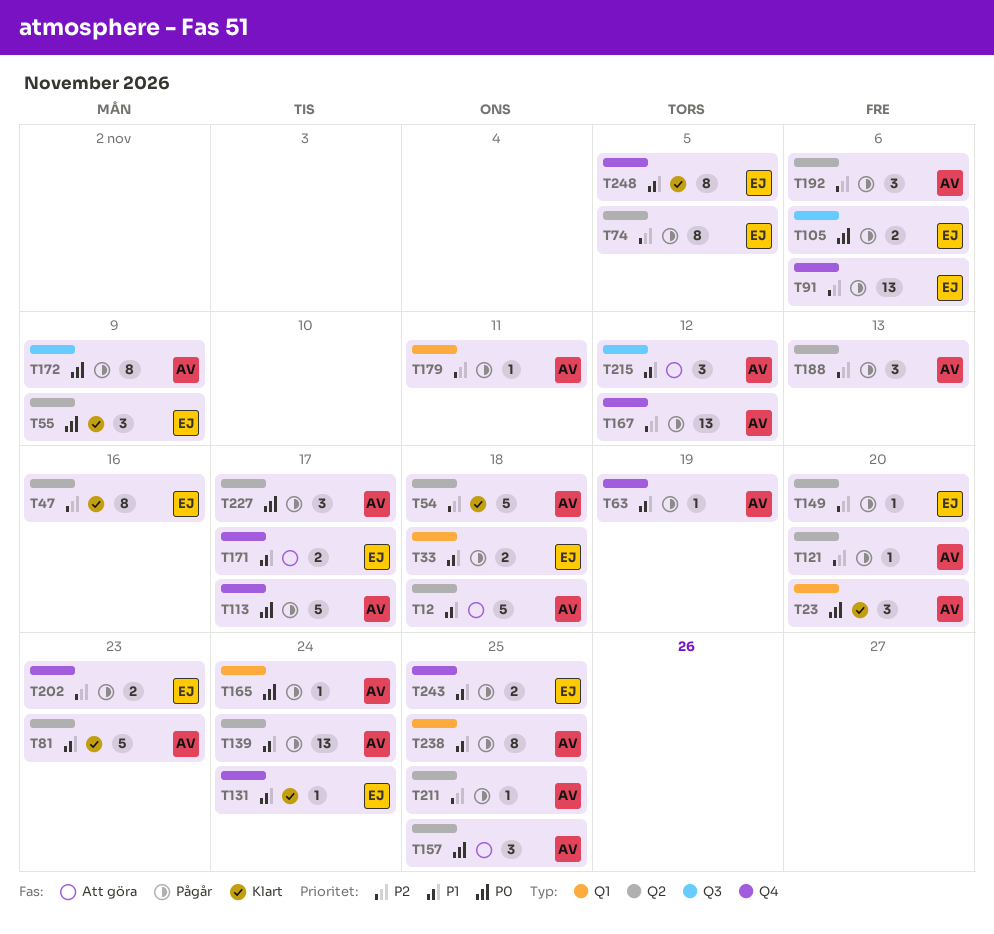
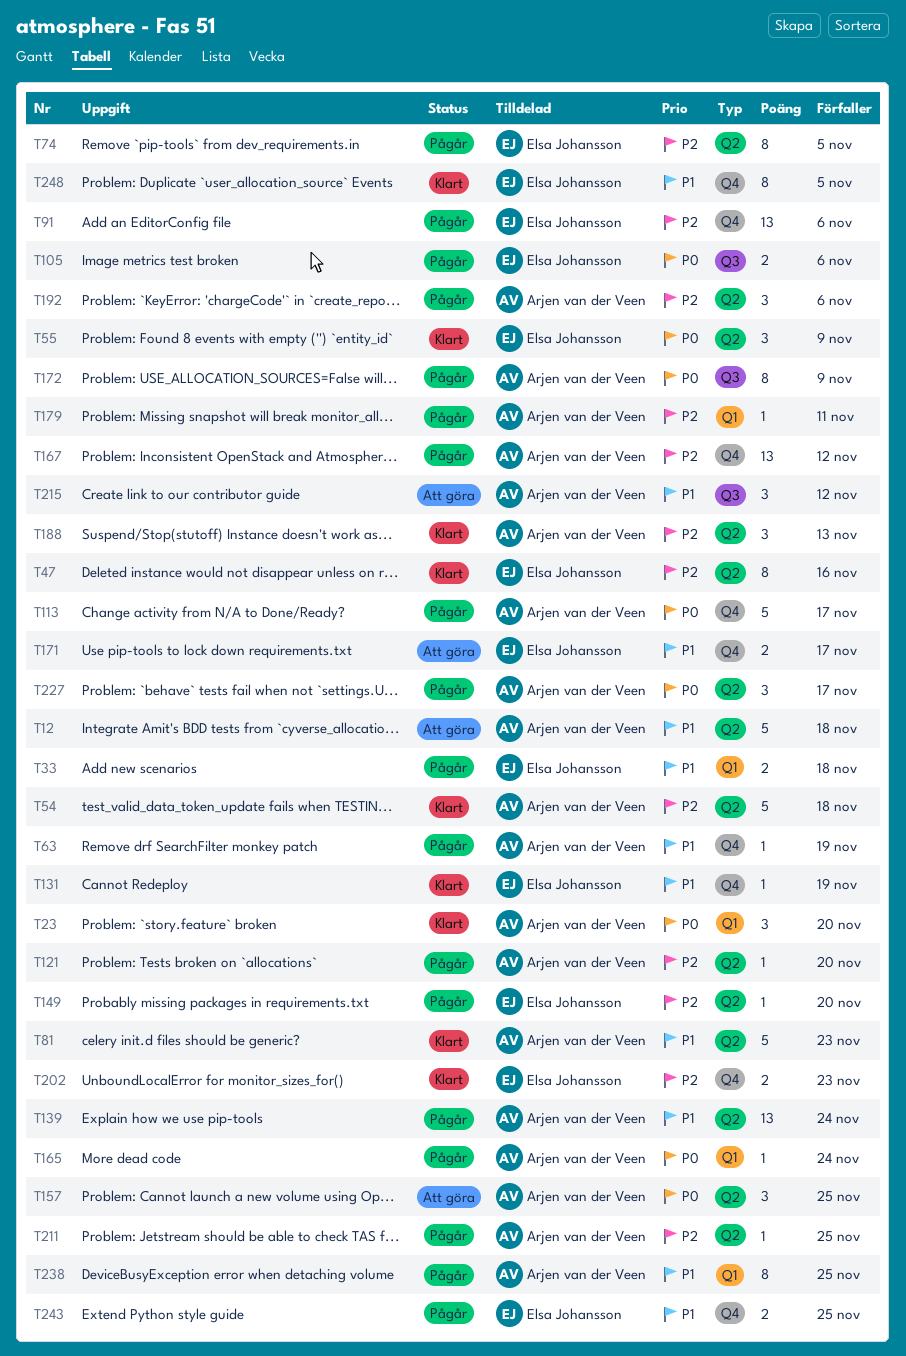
T131, due: Nov 24 -> Nov 19
T188, status: Pågår -> Klart
T202, status: Pågår -> Klart

